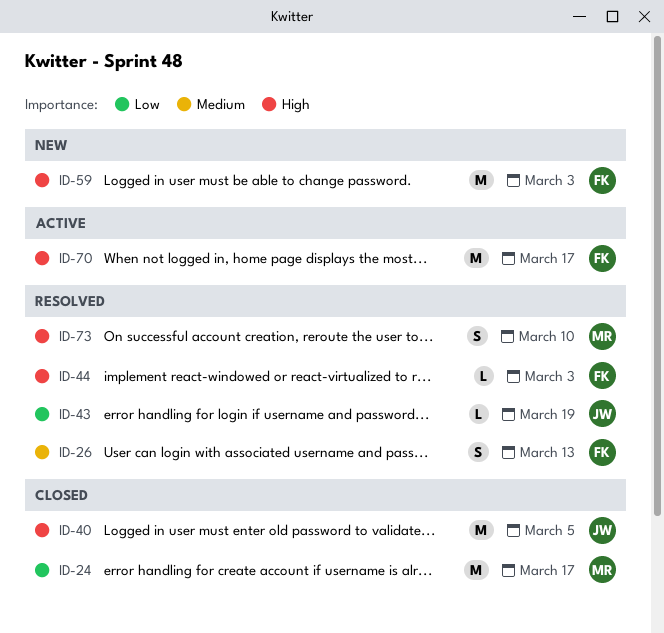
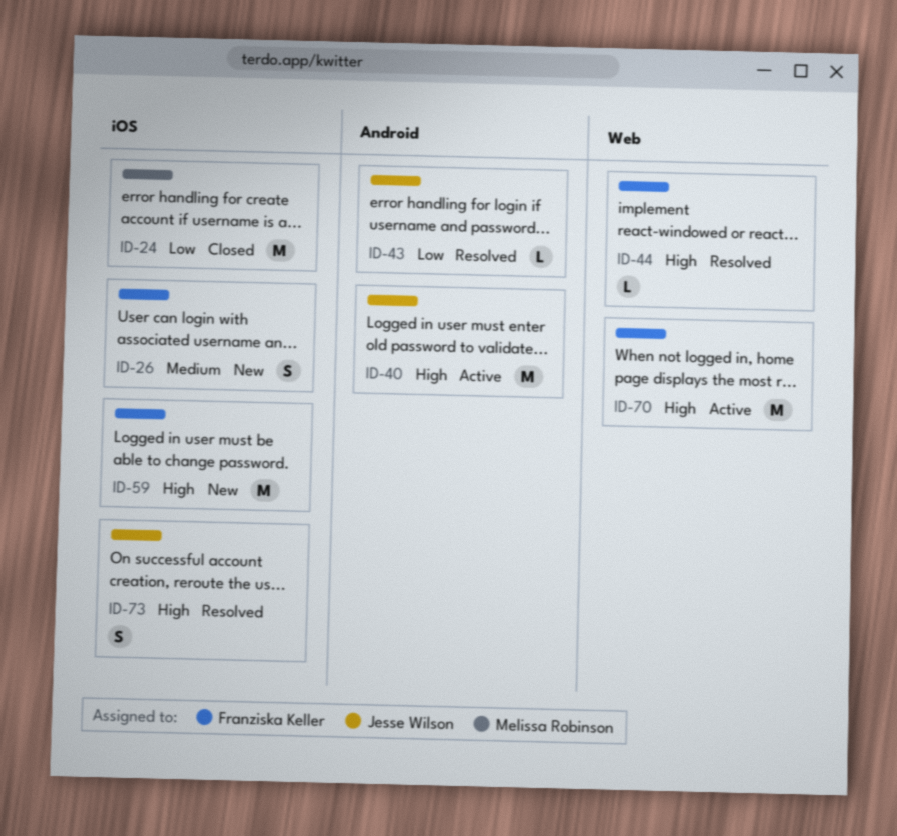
ID-26, status: Resolved -> New
ID-40, status: Closed -> Active
ID-73, owner: Melissa Robinson -> Jesse Wilson

